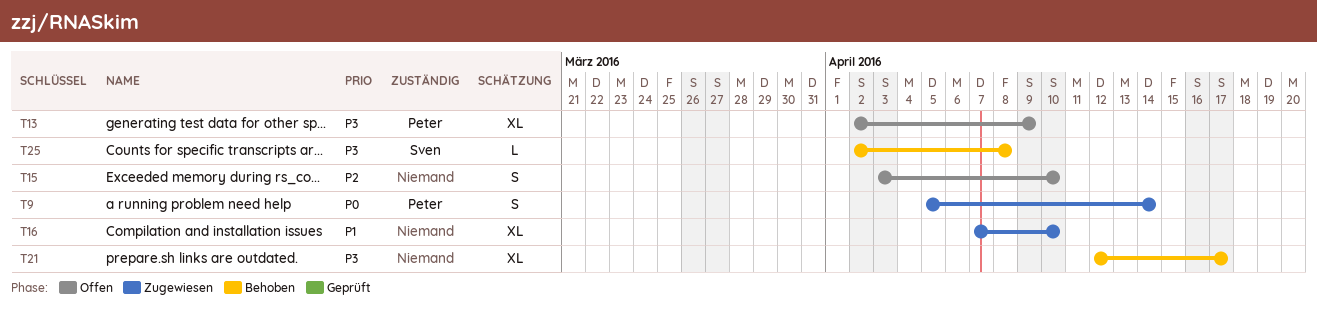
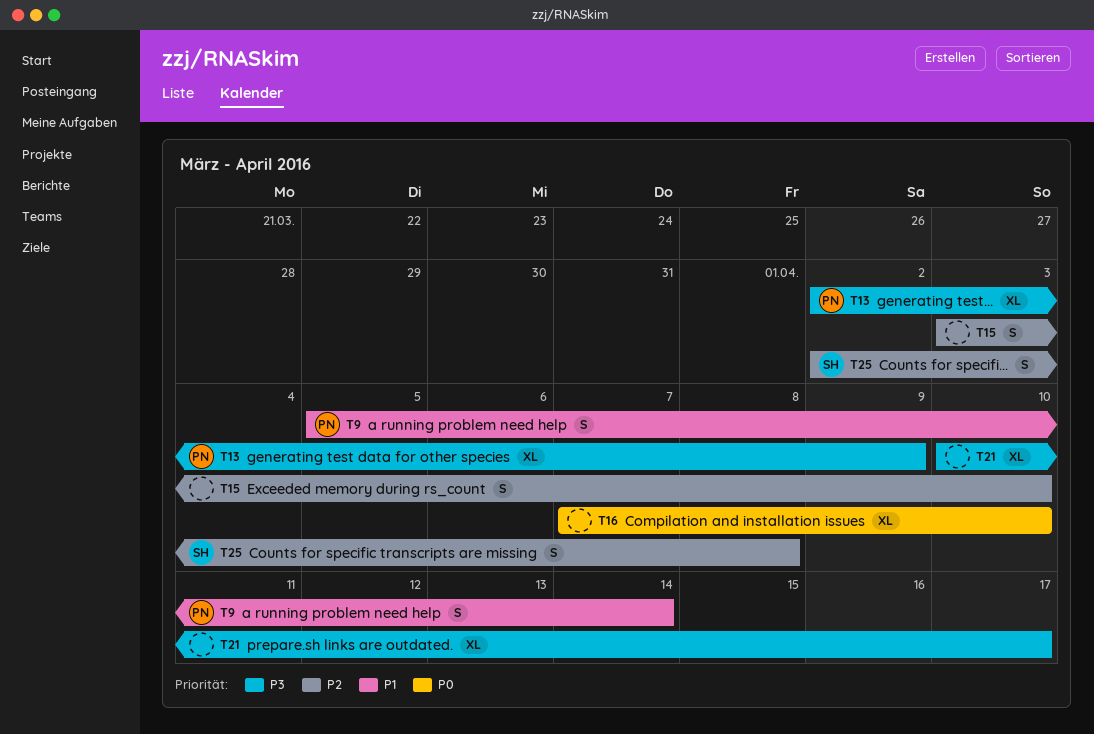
T9, priority: P0 -> P1
T16, priority: P1 -> P0
T21, start: Apr 12 -> Apr 10
T25, priority: P3 -> P2
T25, estimate: L -> S

